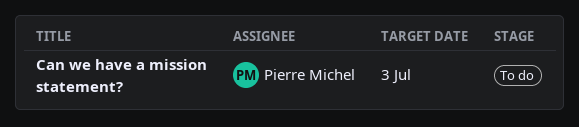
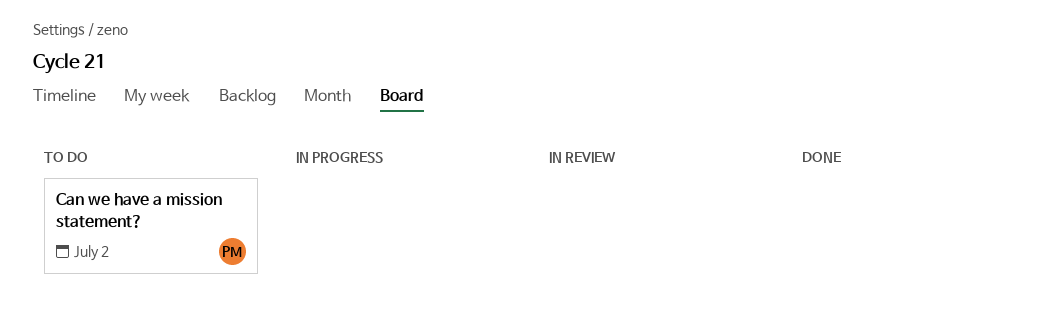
Can we have a mission statement?, due: Jul 3 -> Jul 2

